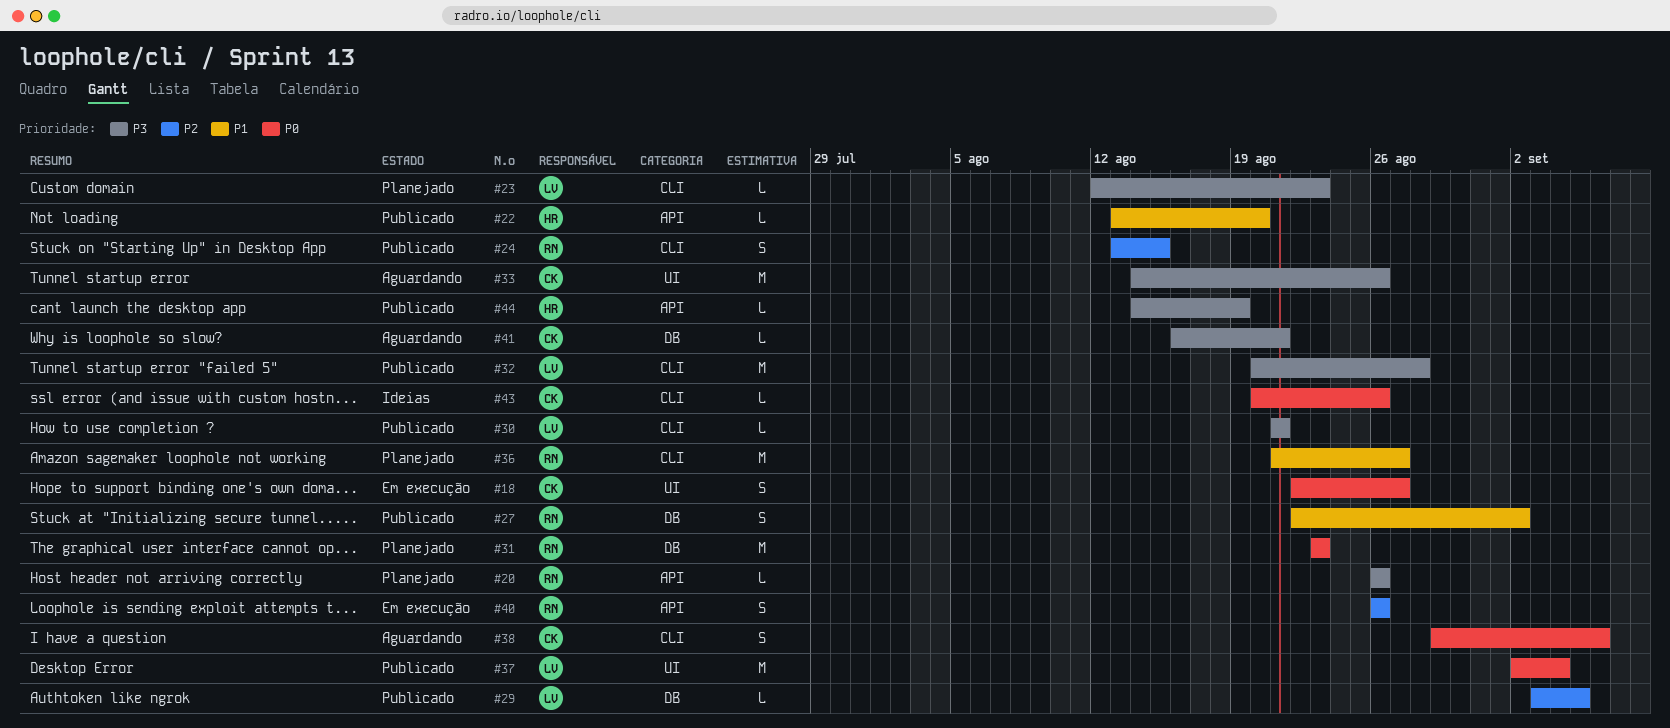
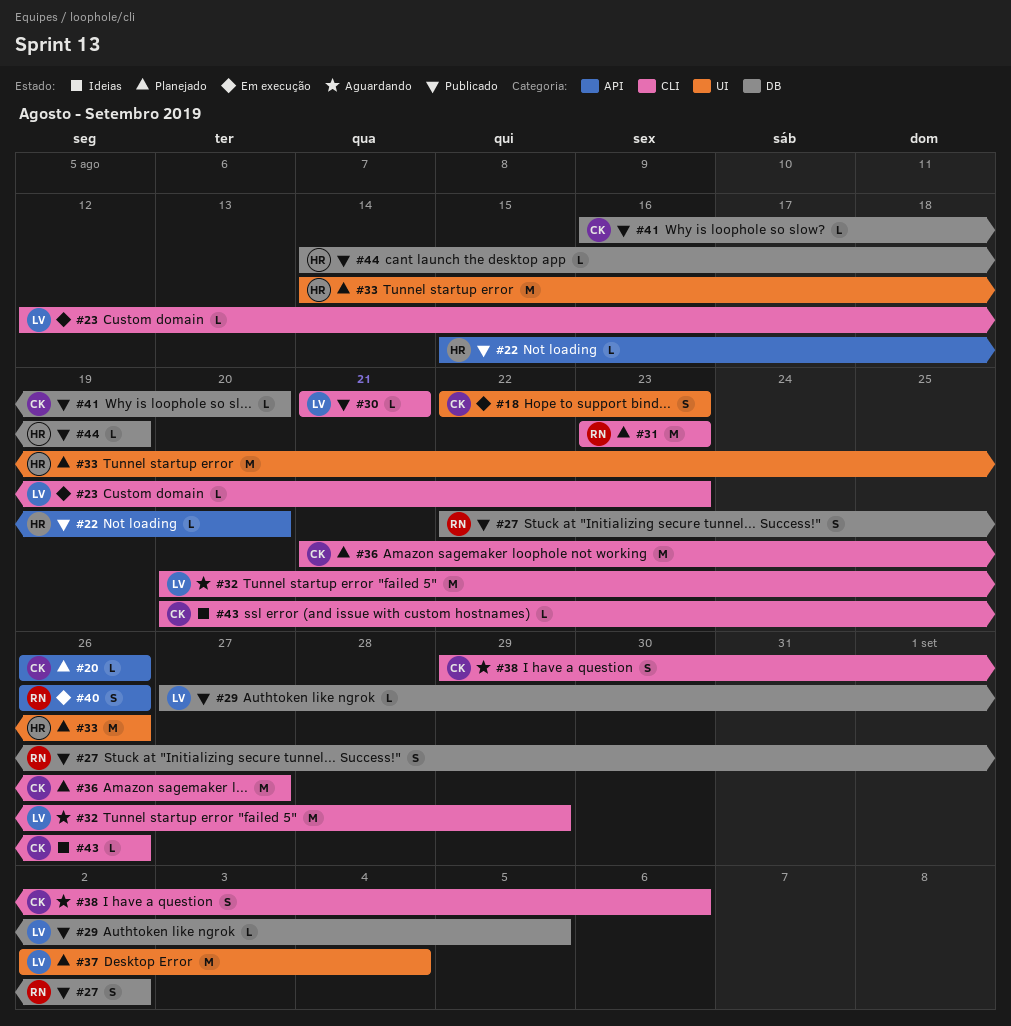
#18, due: Aug 27 -> Aug 23
#20, owner: RN -> CK
#22, start: Aug 13 -> Aug 15
#23, status: Planejado -> Em execução
#24: present -> none
#29, start: Sep 3 -> Aug 27
#31, label: DB -> CLI
#32, status: Publicado -> Aguardando
#32, due: Aug 28 -> Aug 29
#33, status: Aguardando -> Planejado
#33, owner: CK -> HR
#36, owner: RN -> CK
#37, status: Publicado -> Planejado
#41, status: Aguardando -> Publicado
#41, due: Aug 21 -> Aug 20
#44, label: API -> DB

